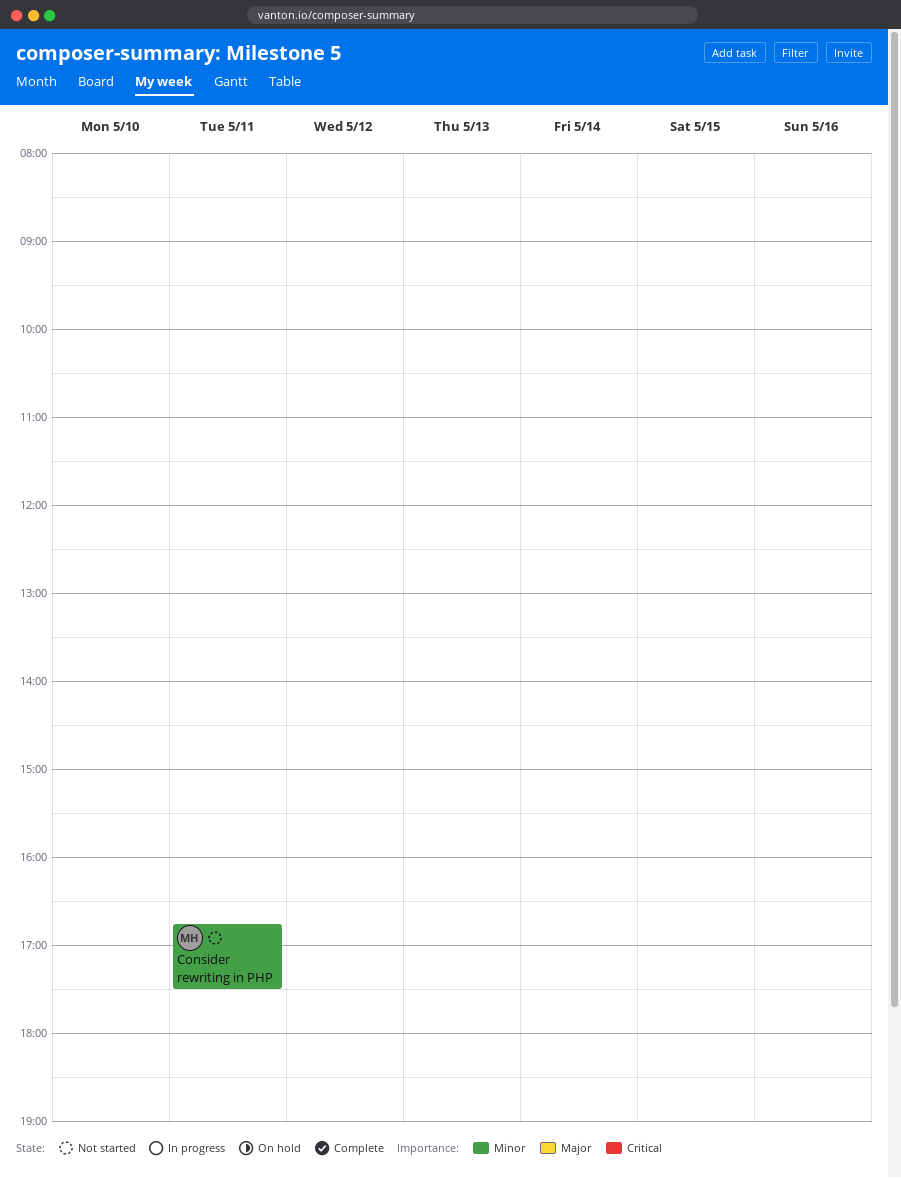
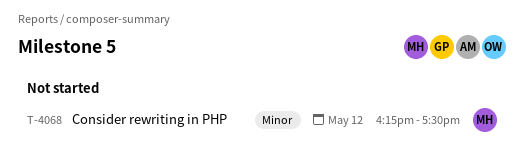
Consider rewriting in PHP, day: May 11 -> May 12
Consider rewriting in PHP, begins: 16:45 -> 16:15

